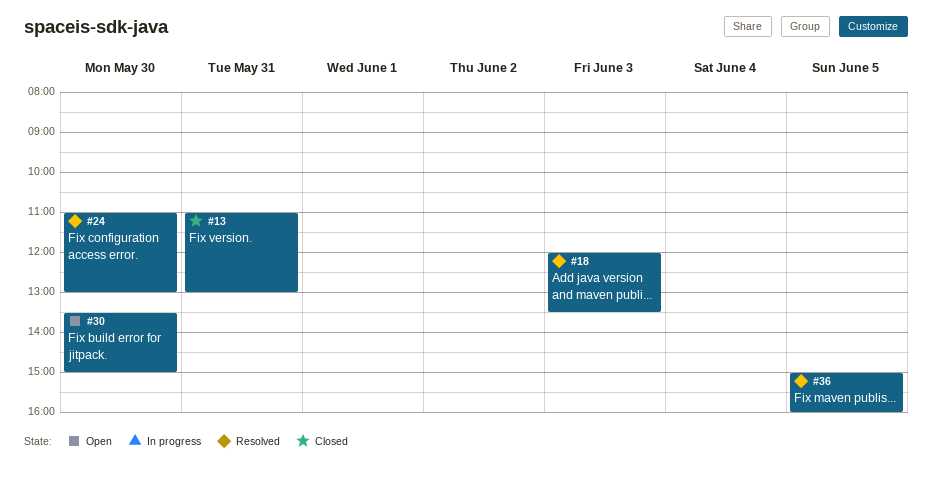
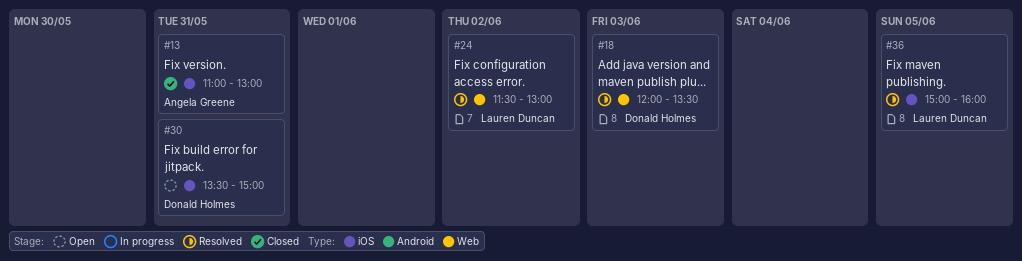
#24, day: May 30 -> Jun 2
#24, begins: 11:00 -> 11:30
#30, day: May 30 -> May 31

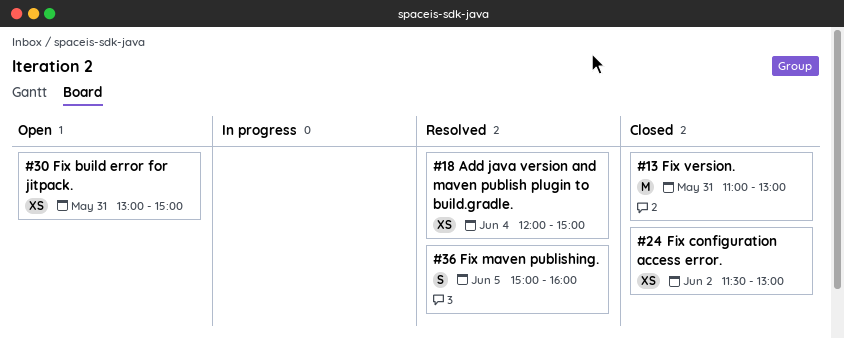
#18, day: Jun 3 -> Jun 4
#18, ends: 13:30 -> 15:00
#24, status: Resolved -> Closed
#30, begins: 13:30 -> 13:00

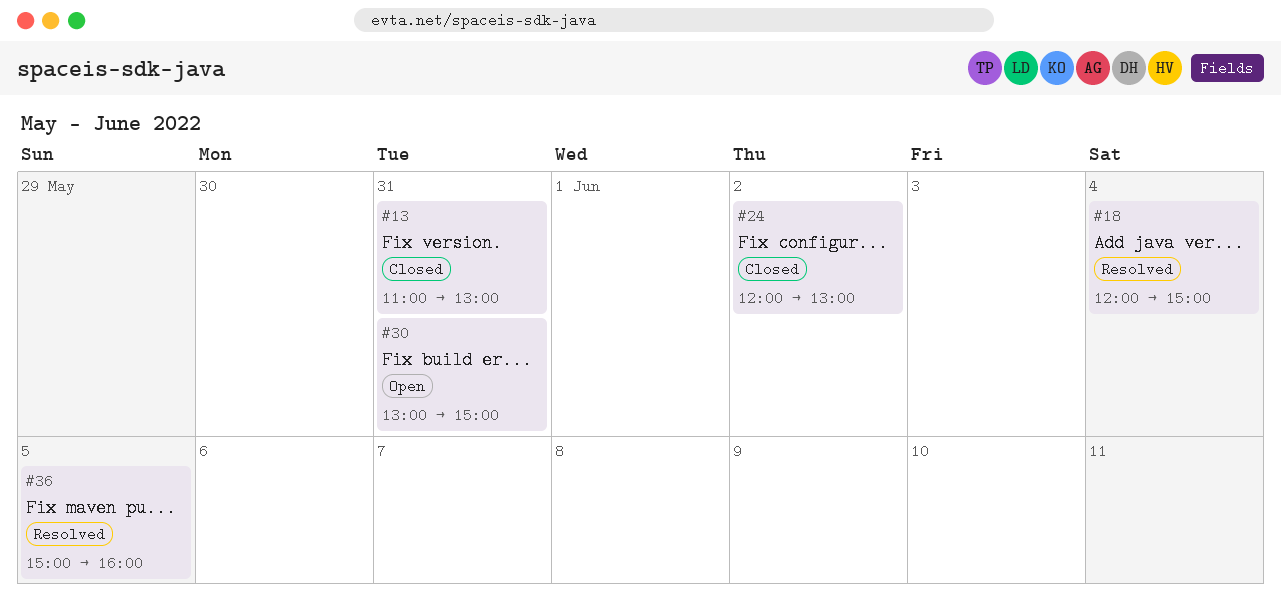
#24, begins: 11:30 -> 12:00

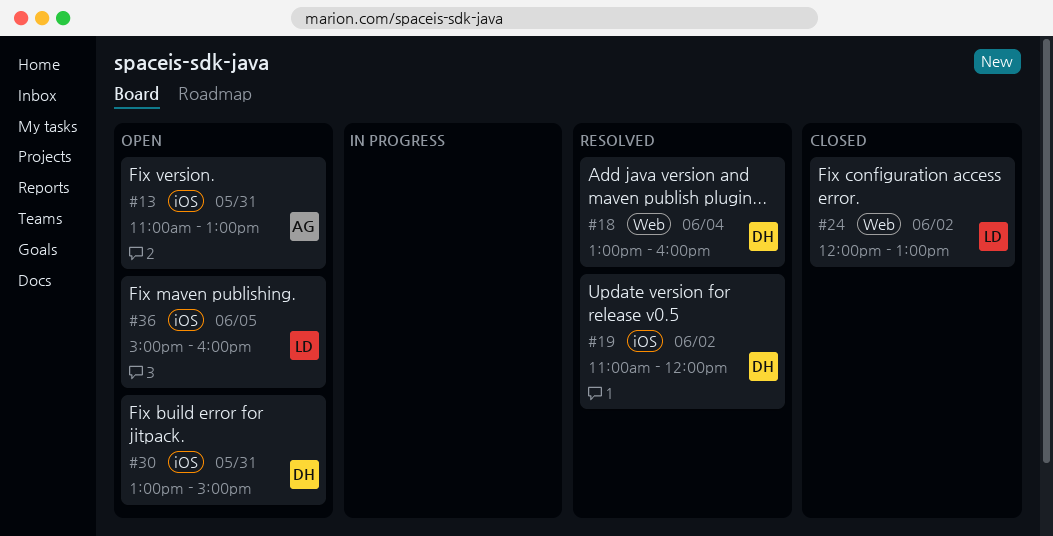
#13, status: Closed -> Open
#18, begins: 12:00 -> 13:00
#18, ends: 15:00 -> 16:00
#19: none -> present
#36, status: Resolved -> Open

